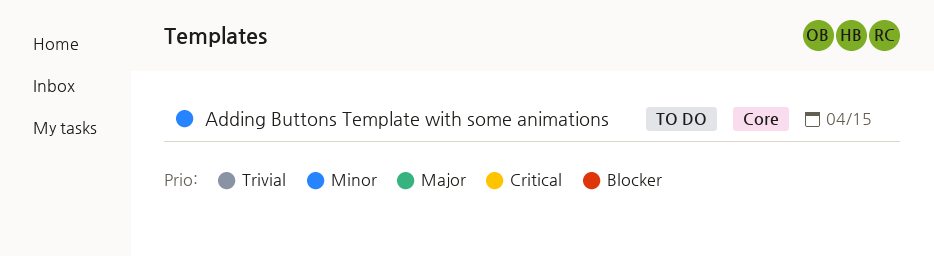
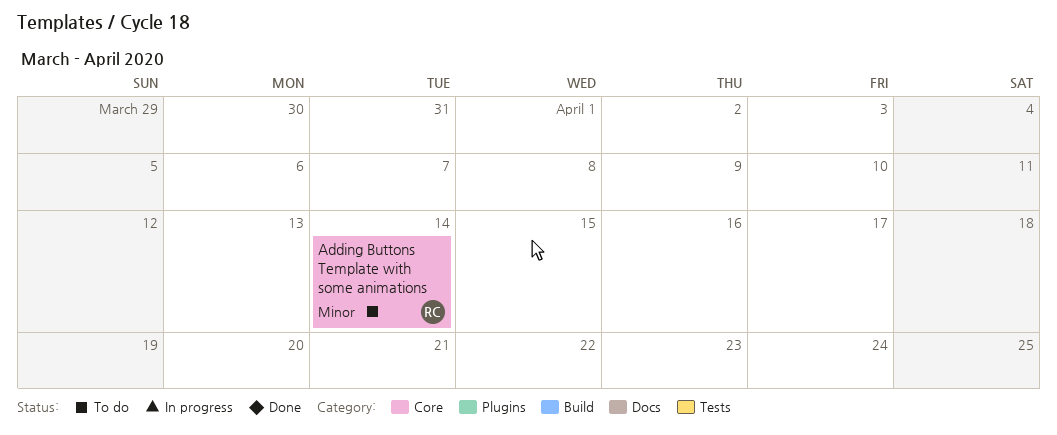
Adding Buttons Template with some animations, due: Apr 15 -> Apr 14

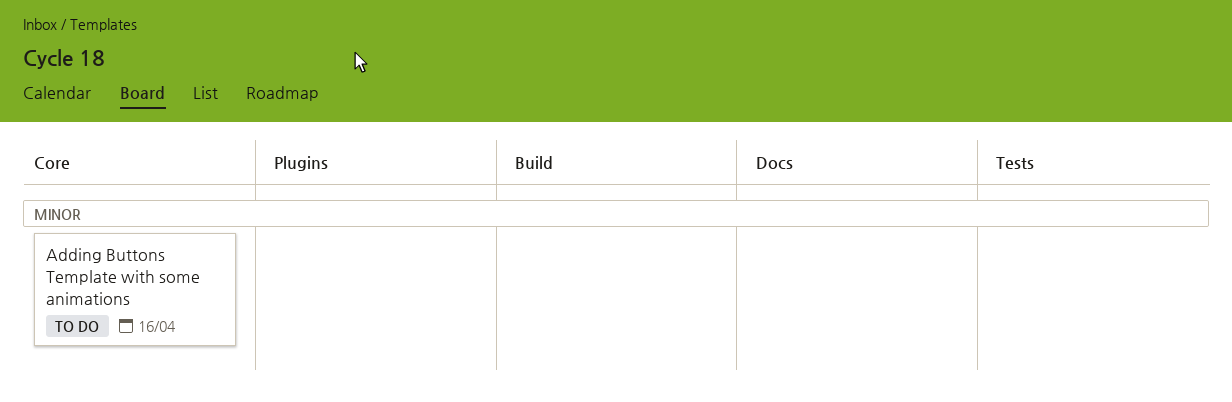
Adding Buttons Template with some animations, due: Apr 14 -> Apr 16

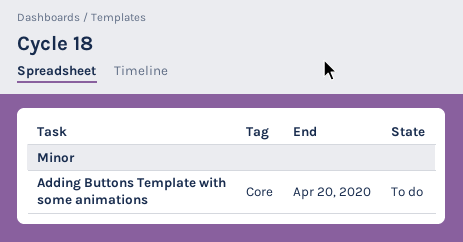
Adding Buttons Template with some animations, due: Apr 16 -> Apr 20

